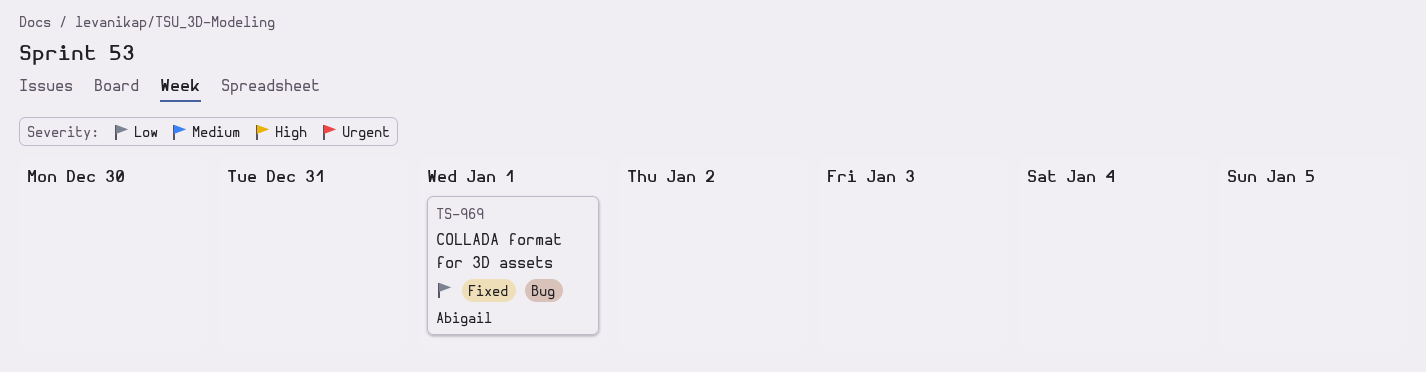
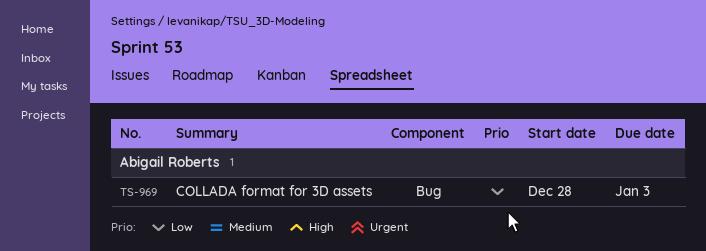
TS-969, due: Jan 1 -> Jan 3

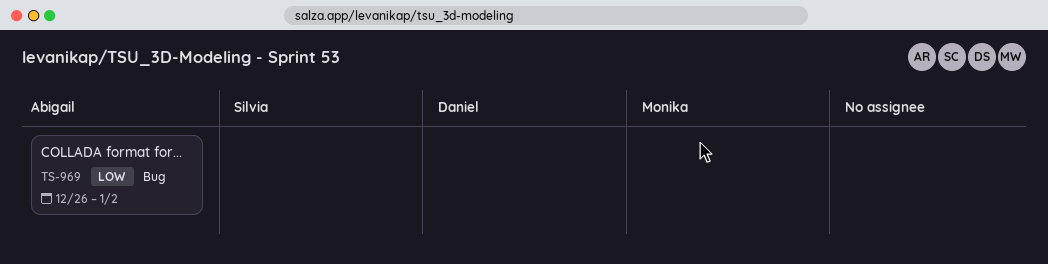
TS-969, start: Dec 28 -> Dec 26
TS-969, due: Jan 3 -> Jan 2

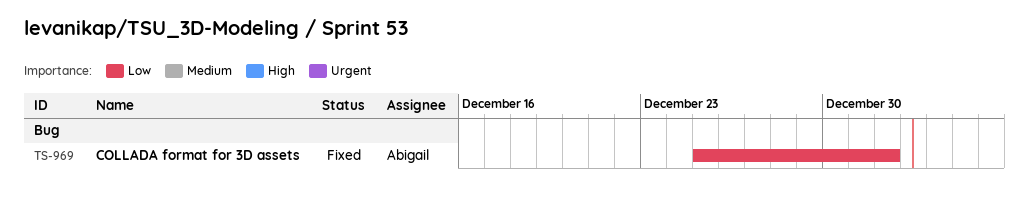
TS-969, start: Dec 26 -> Dec 25
TS-969, due: Jan 2 -> Jan 1

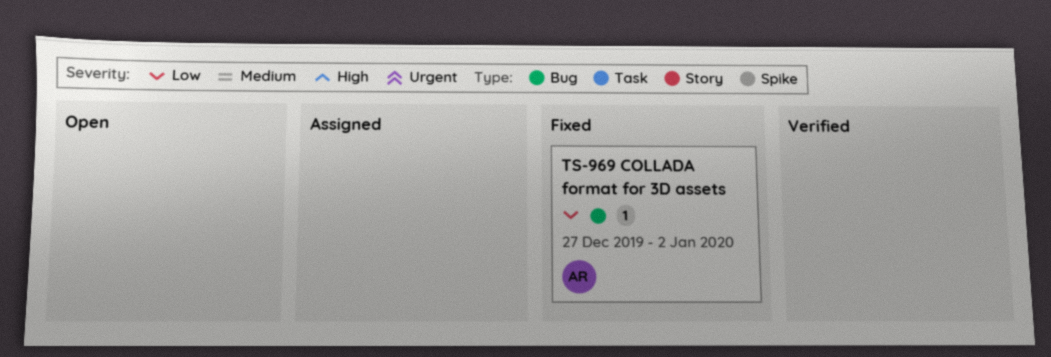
TS-969, start: Dec 25 -> Dec 27
TS-969, due: Jan 1 -> Jan 2

